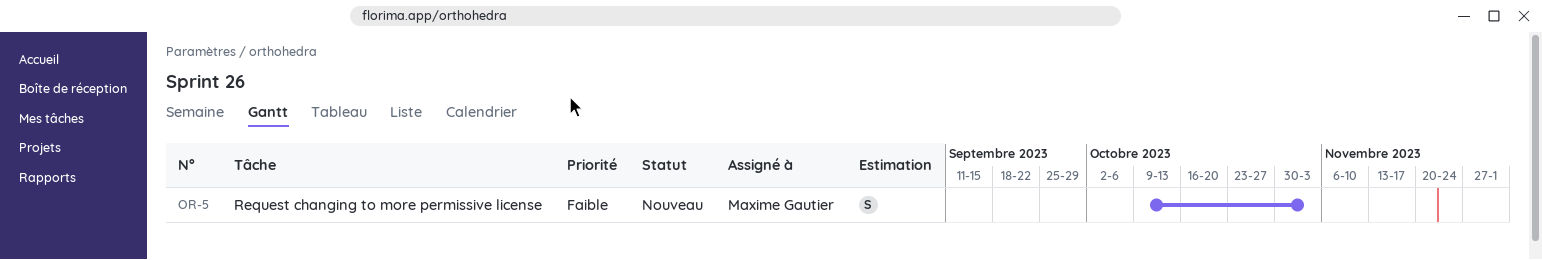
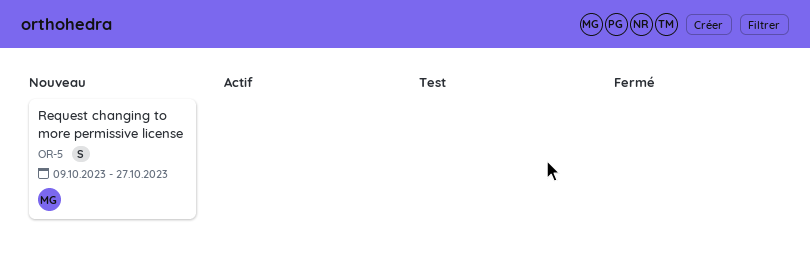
OR-5, due: Nov 3 -> Oct 27

